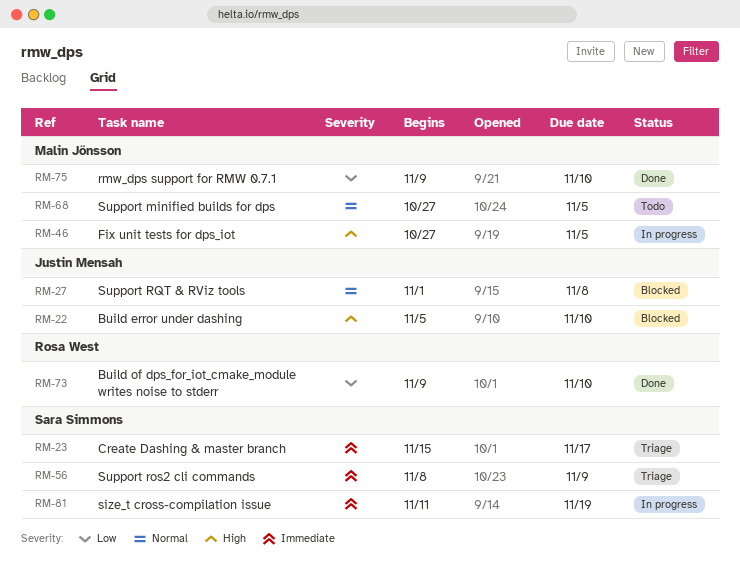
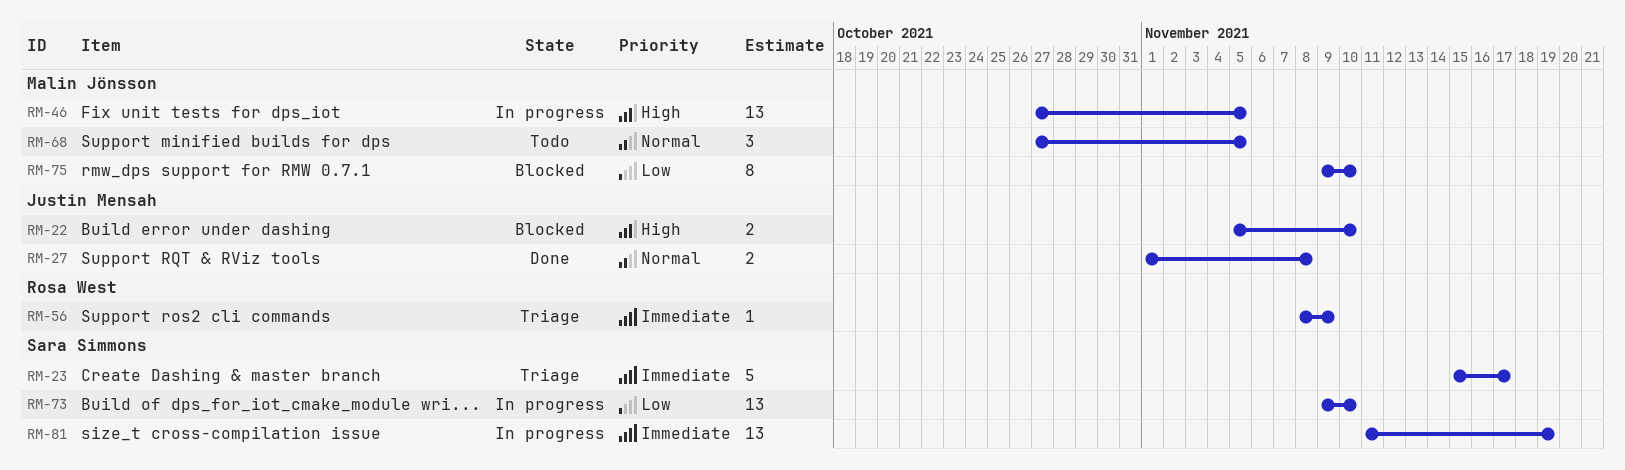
RM-27, status: Blocked -> Done
RM-56, owner: Sara Simmons -> Rosa West
RM-73, status: Done -> In progress
RM-73, owner: Rosa West -> Sara Simmons
RM-75, status: Done -> Blocked

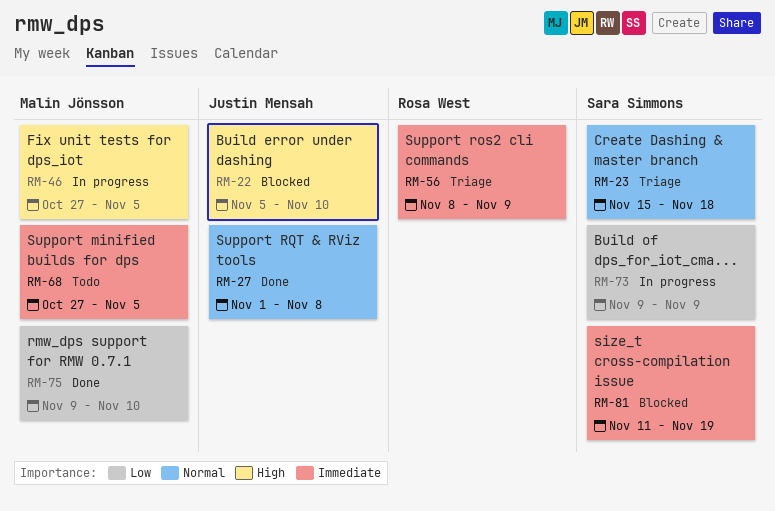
RM-23, priority: Immediate -> Normal
RM-23, due: Nov 17 -> Nov 18
RM-68, priority: Normal -> Immediate
RM-73, due: Nov 10 -> Nov 9
RM-75, status: Blocked -> Done
RM-81, status: In progress -> Blocked

